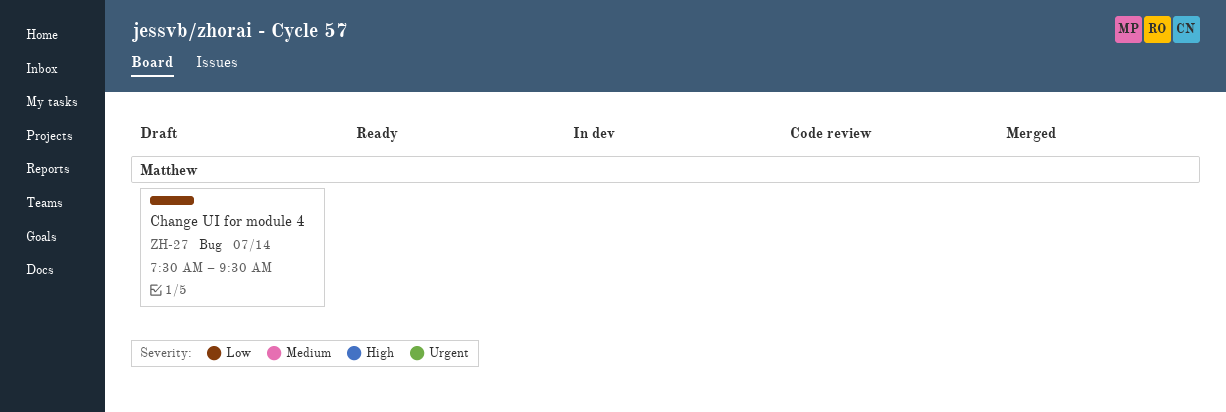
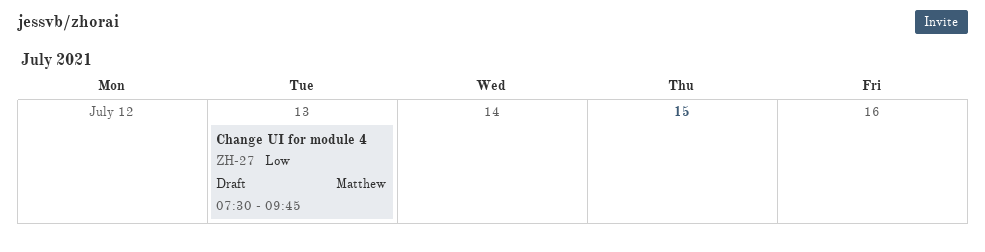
ZH-27, day: Jul 14 -> Jul 13
ZH-27, ends: 09:30 -> 09:45

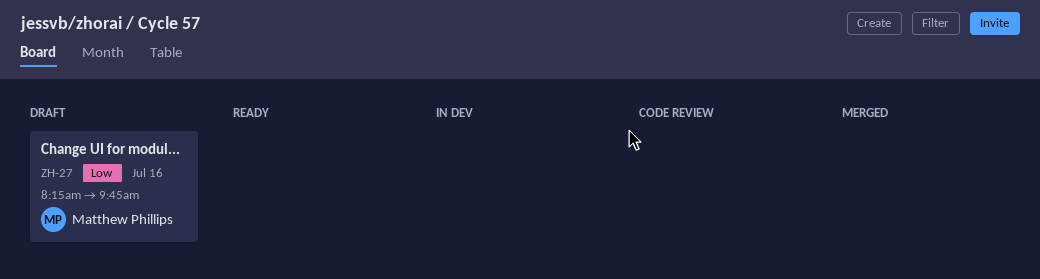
ZH-27, day: Jul 13 -> Jul 16
ZH-27, begins: 07:30 -> 08:15

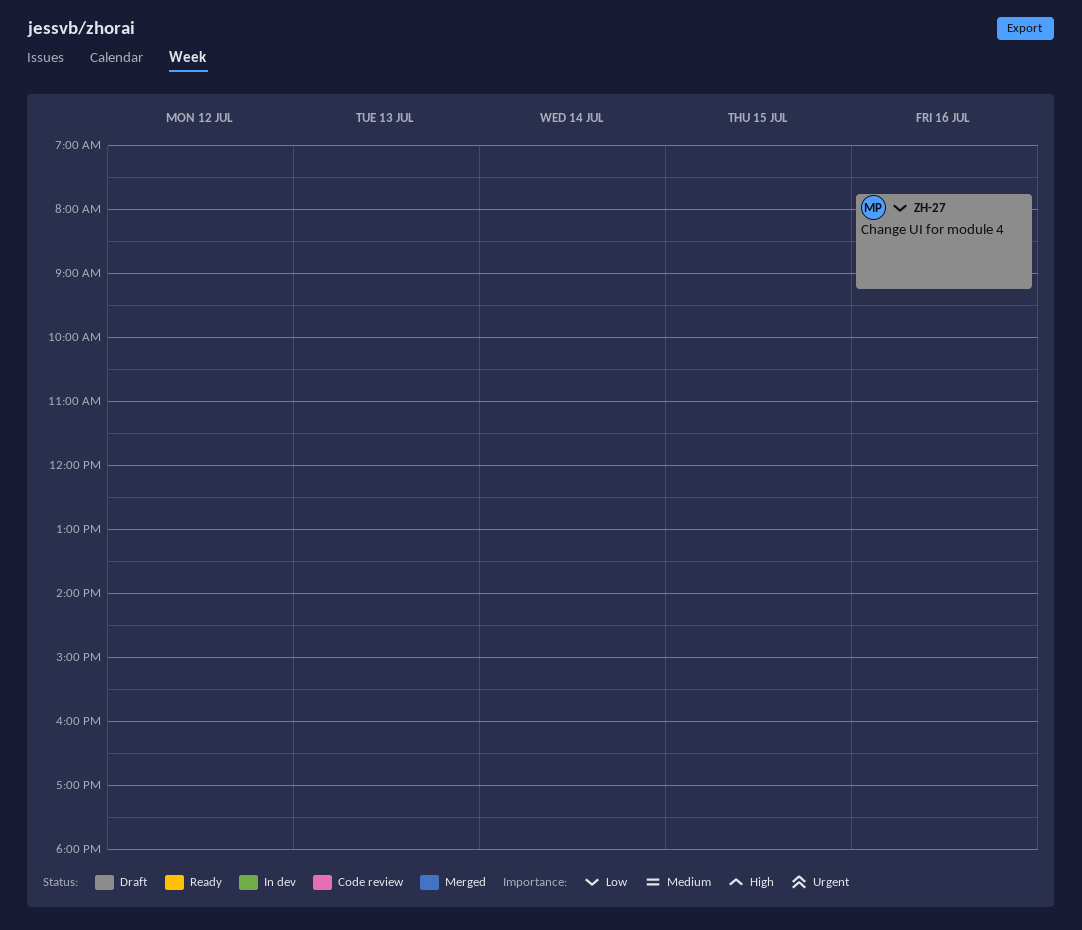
ZH-27, begins: 08:15 -> 07:45
ZH-27, ends: 09:45 -> 09:15

